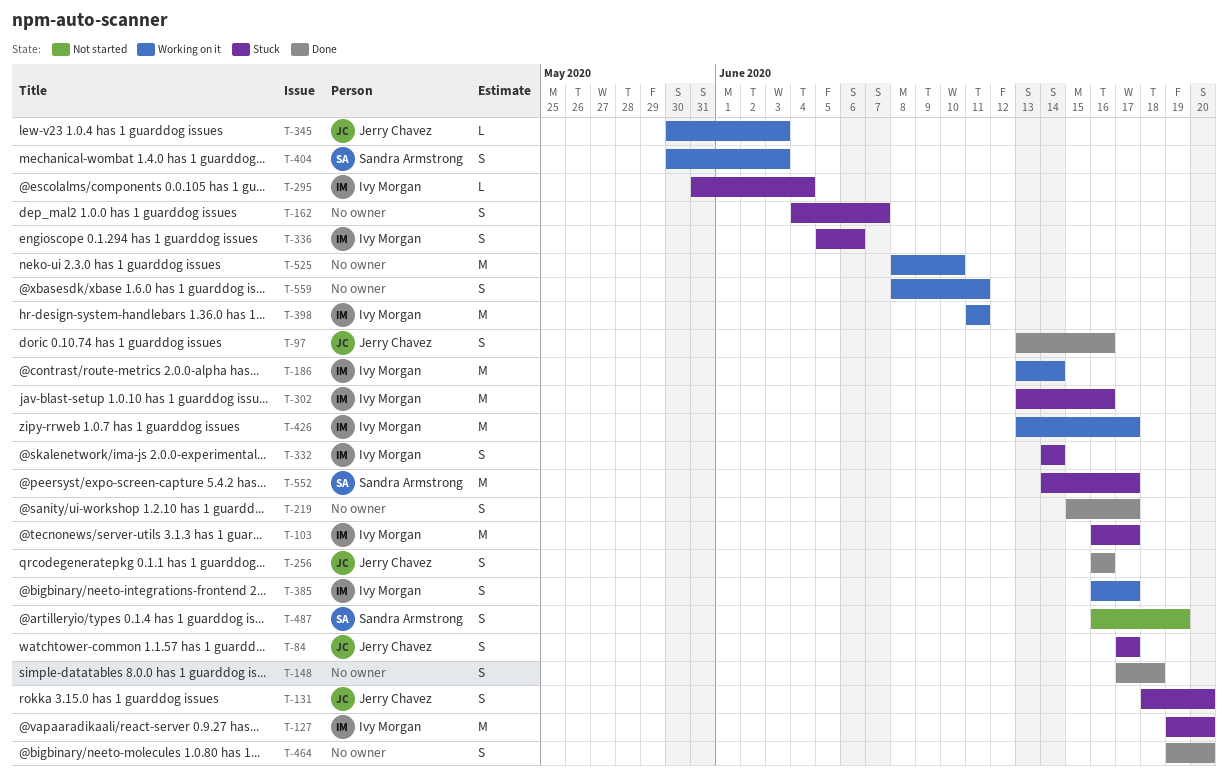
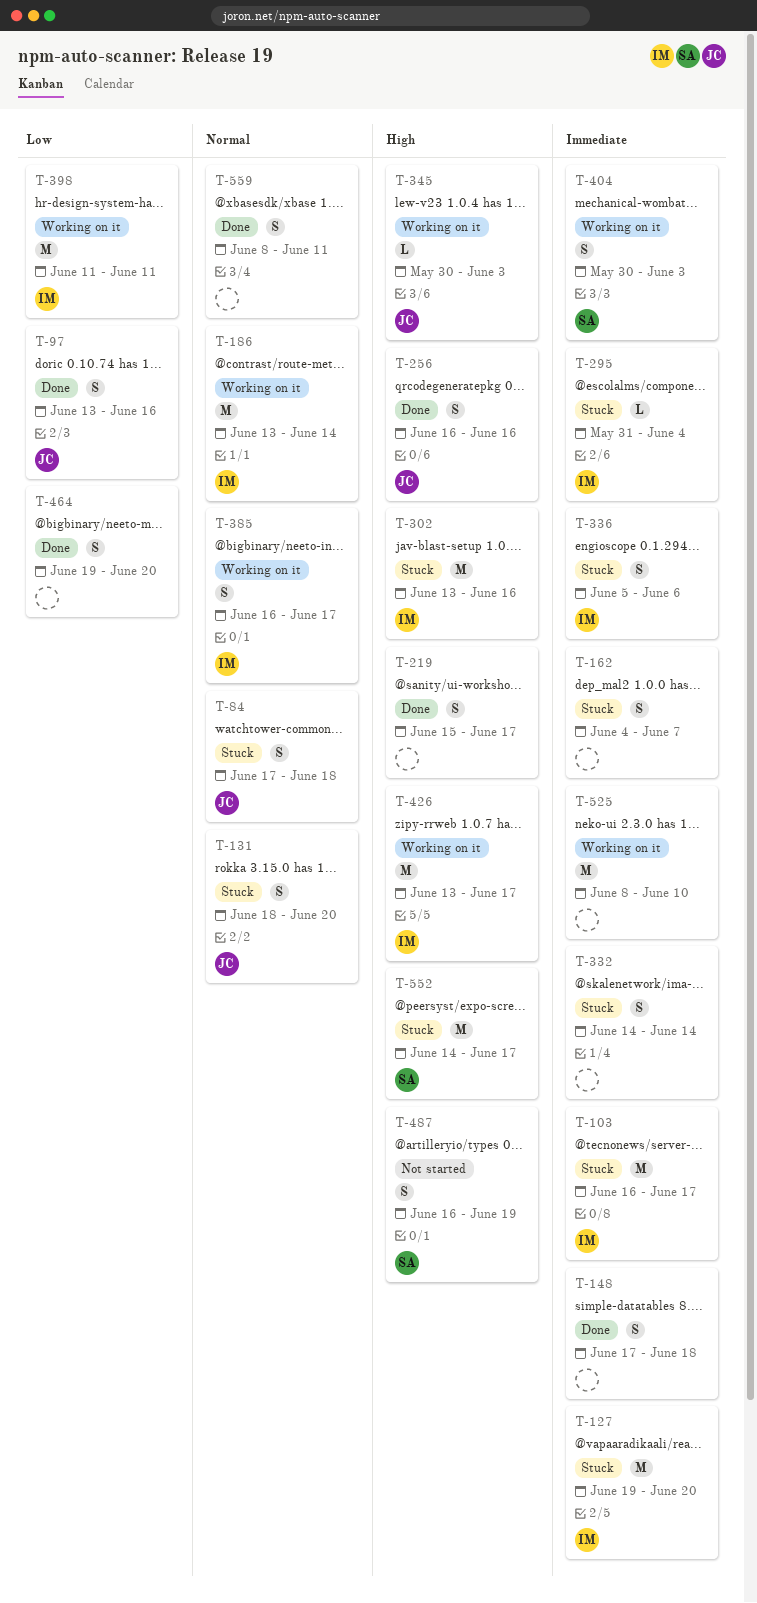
T-84, due: Jun 17 -> Jun 18
T-332, owner: Ivy Morgan -> none
T-559, status: Working on it -> Done

